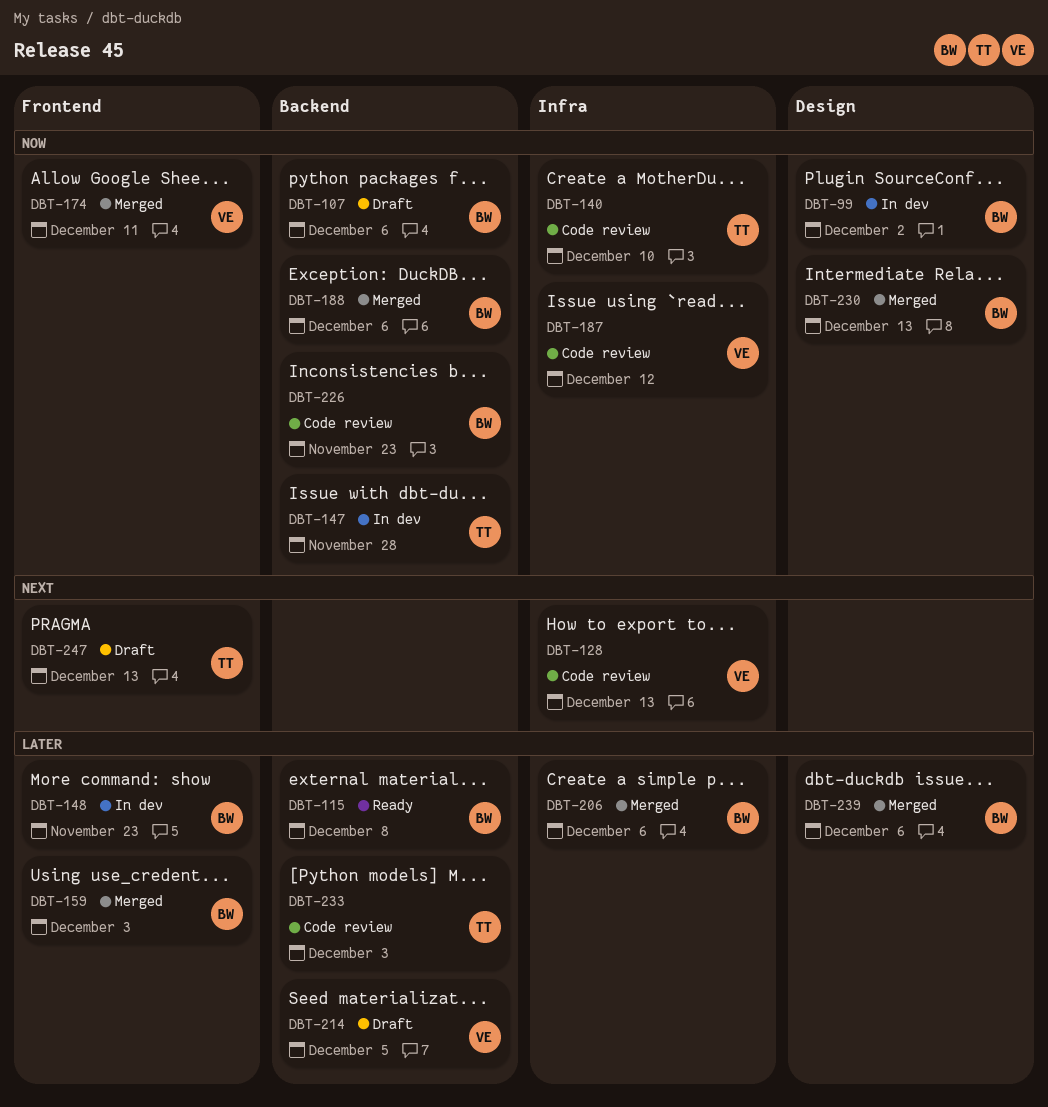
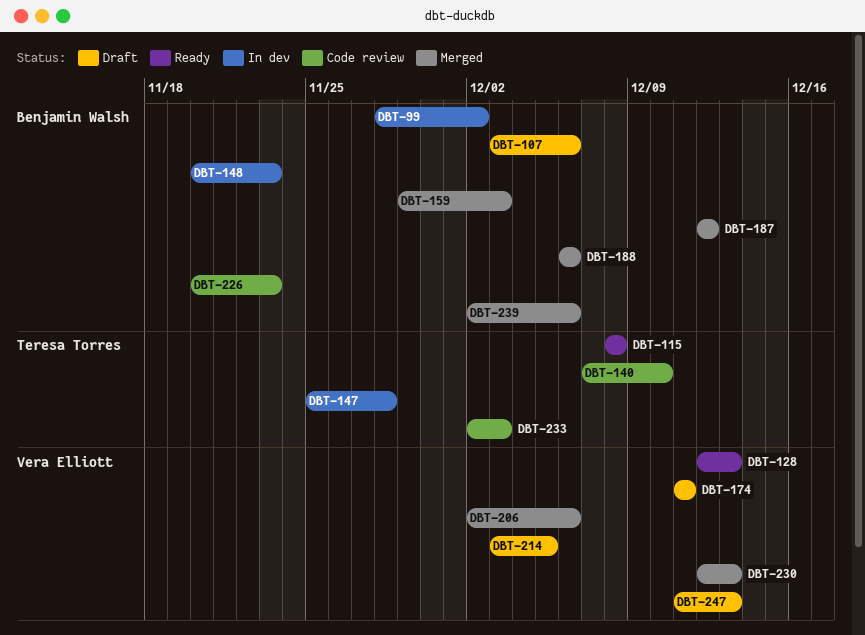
DBT-115, owner: Benjamin Walsh -> Teresa Torres
DBT-128, status: Code review -> Ready
DBT-174, status: Merged -> Draft
DBT-187, status: Code review -> Merged
DBT-187, owner: Vera Elliott -> Benjamin Walsh
DBT-206, owner: Benjamin Walsh -> Vera Elliott
DBT-230, owner: Benjamin Walsh -> Vera Elliott
DBT-247, owner: Teresa Torres -> Vera Elliott

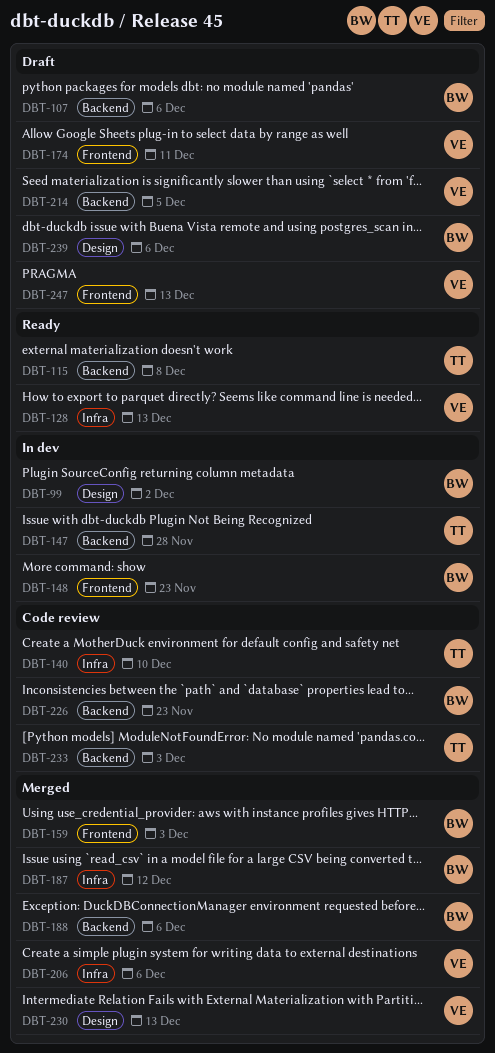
DBT-239, status: Merged -> Draft

